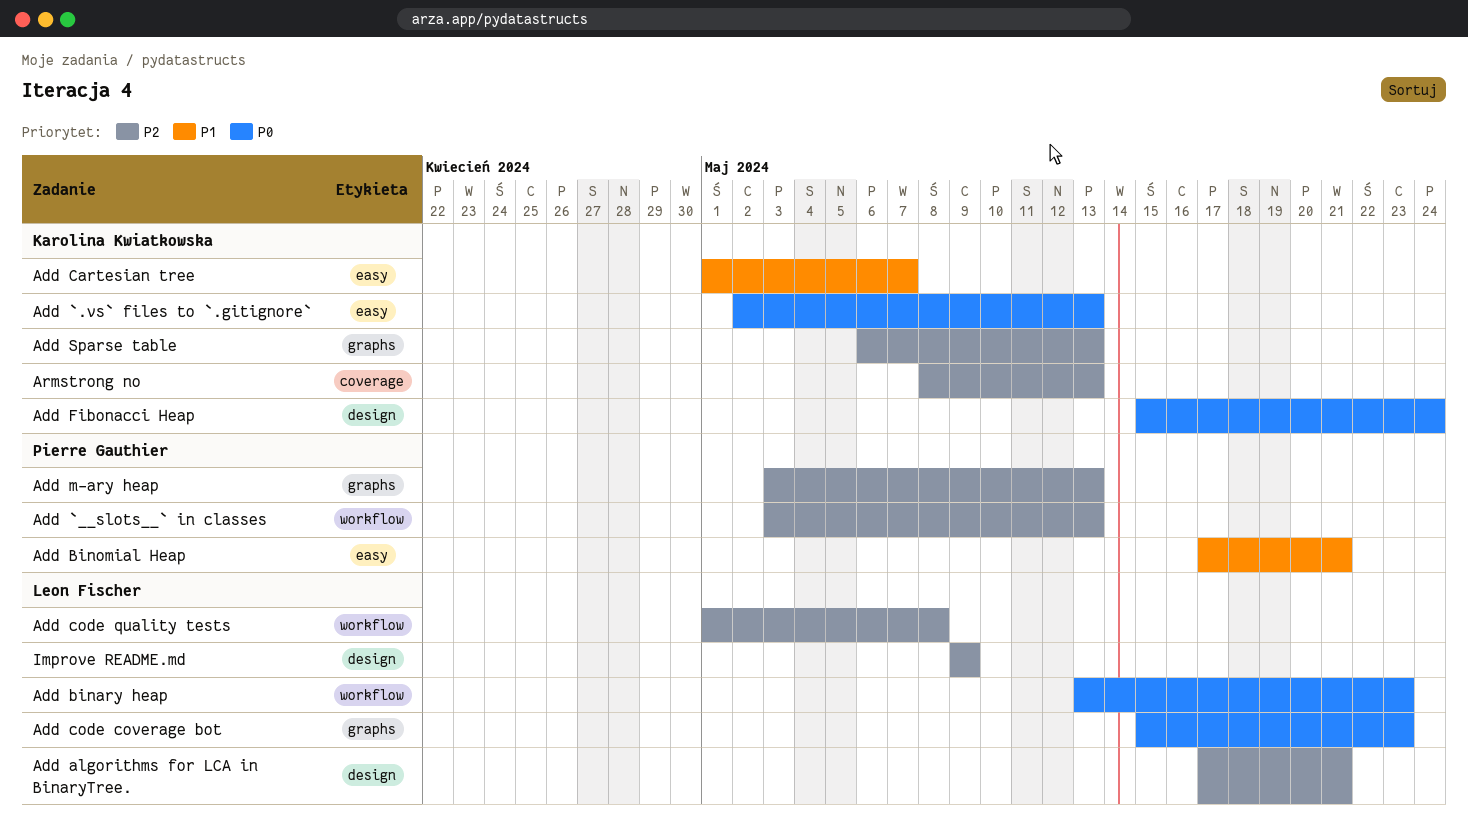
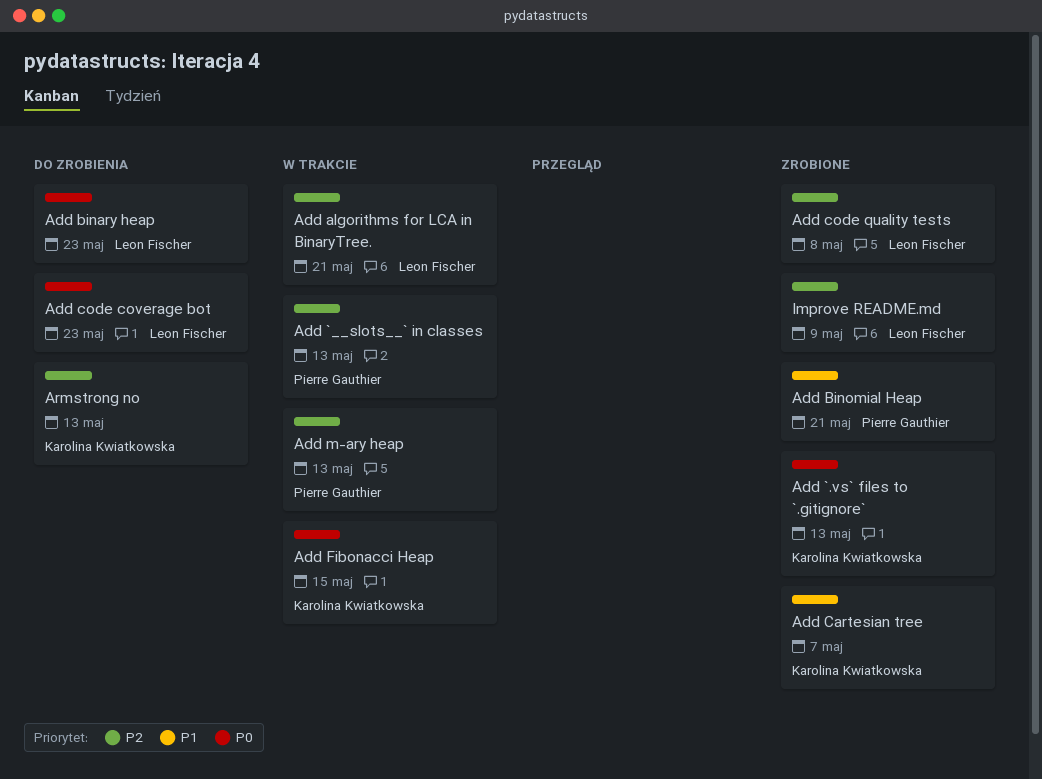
Add Fibonacci Heap, due: May 24 -> May 15
Add Sparse table: present -> none

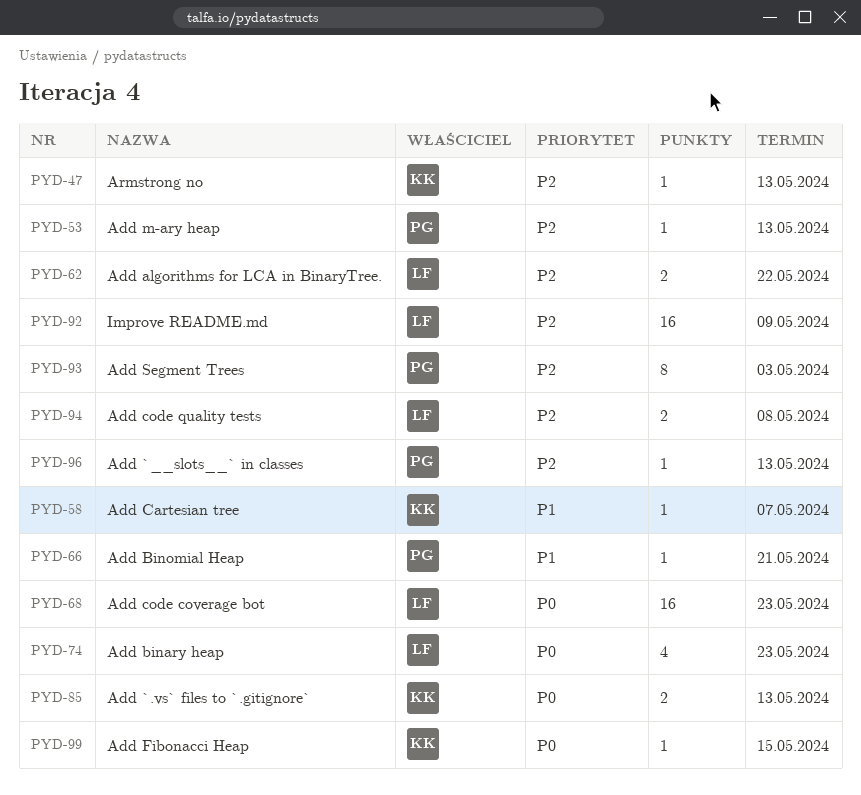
Add algorithms for LCA in BinaryTree., due: May 21 -> May 22
Add Segment Trees: none -> present

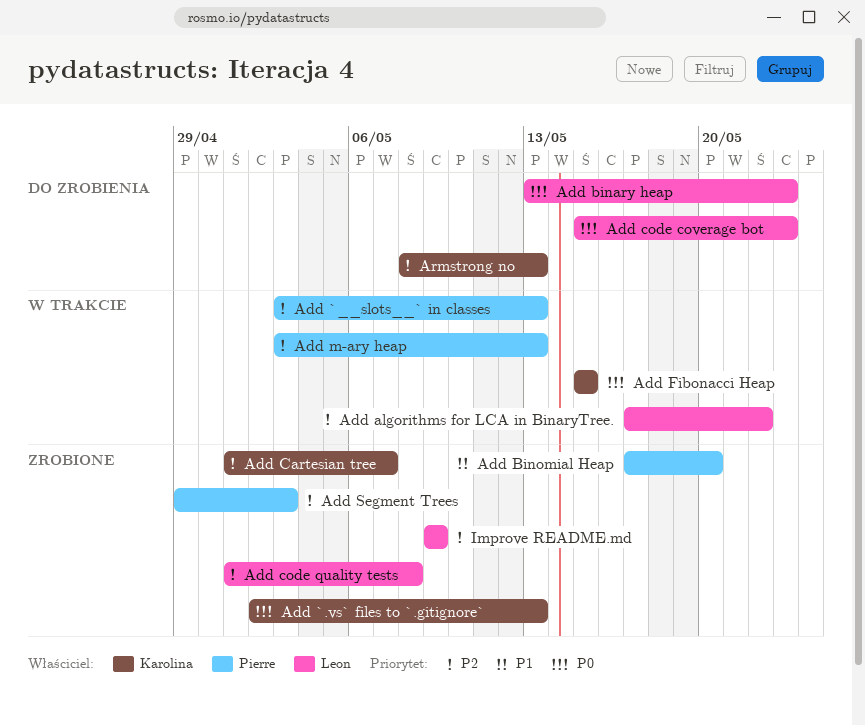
Add Binomial Heap, due: May 21 -> May 20
Add Cartesian tree, priority: P1 -> P2

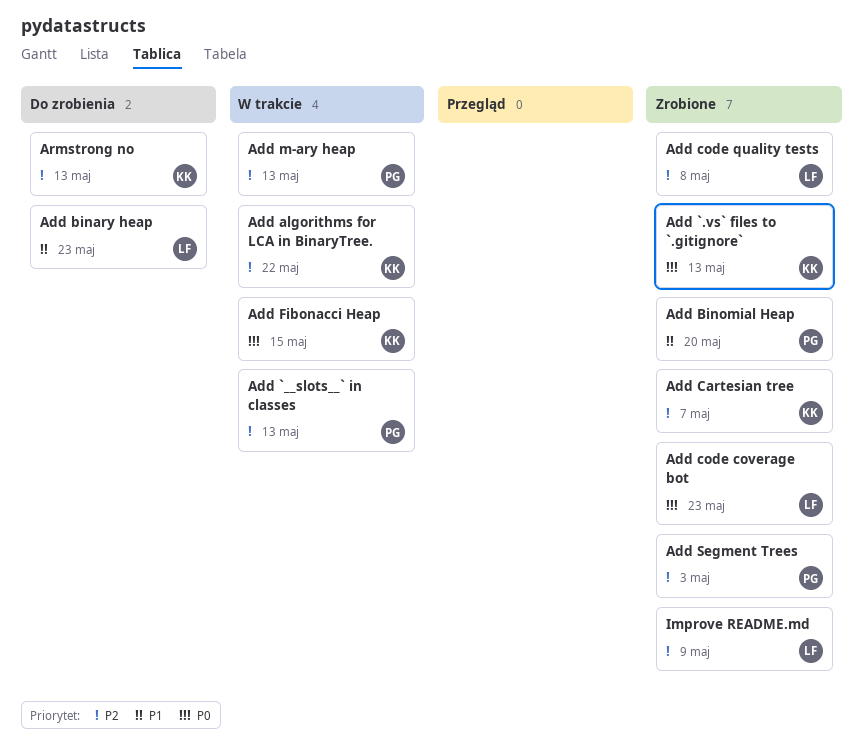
Add algorithms for LCA in BinaryTree., owner: Leon -> Karolina
Add binary heap, priority: P0 -> P1
Add code coverage bot, status: Do zrobienia -> Zrobione

